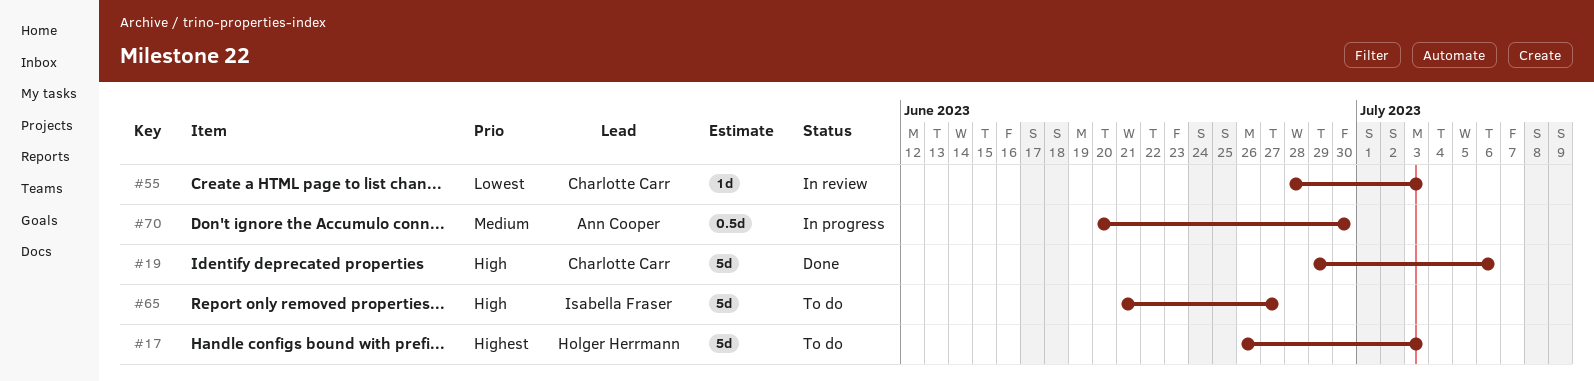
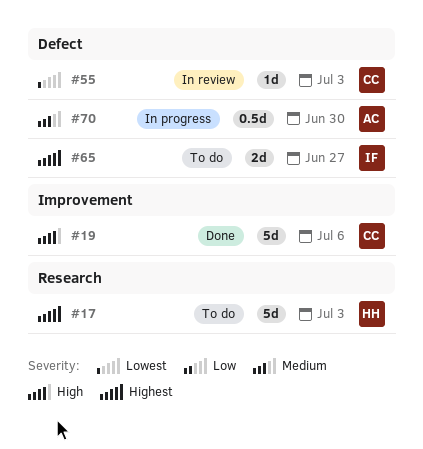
#65, priority: High -> Highest
#65, estimate: 5d -> 2d

